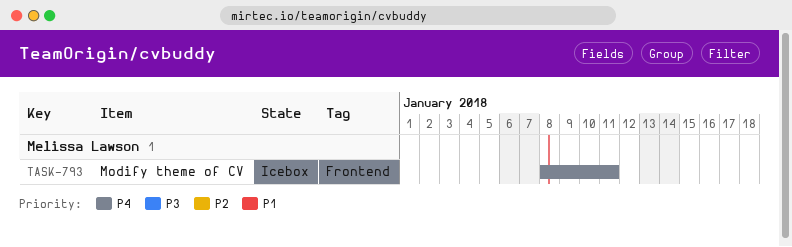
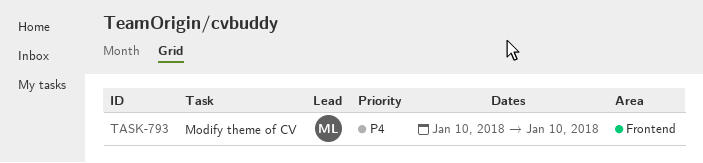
TASK-793, start: Jan 8 -> Jan 10
TASK-793, due: Jan 11 -> Jan 10

